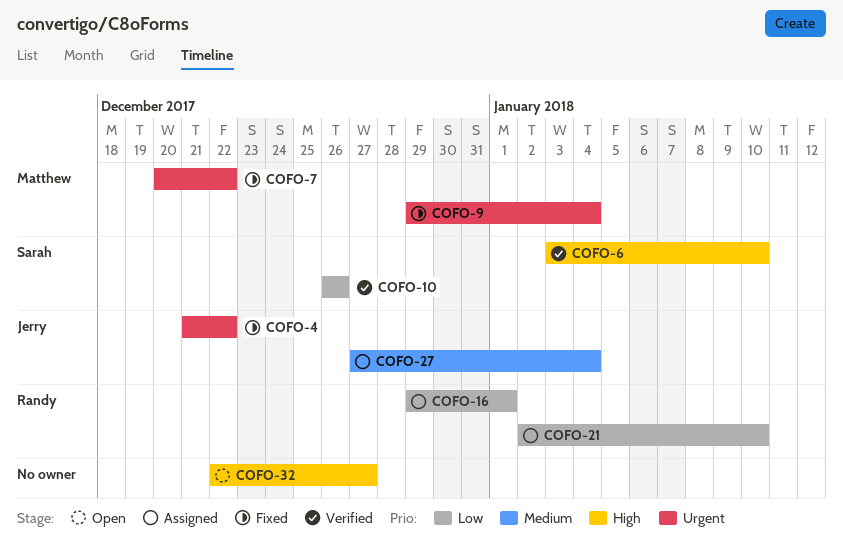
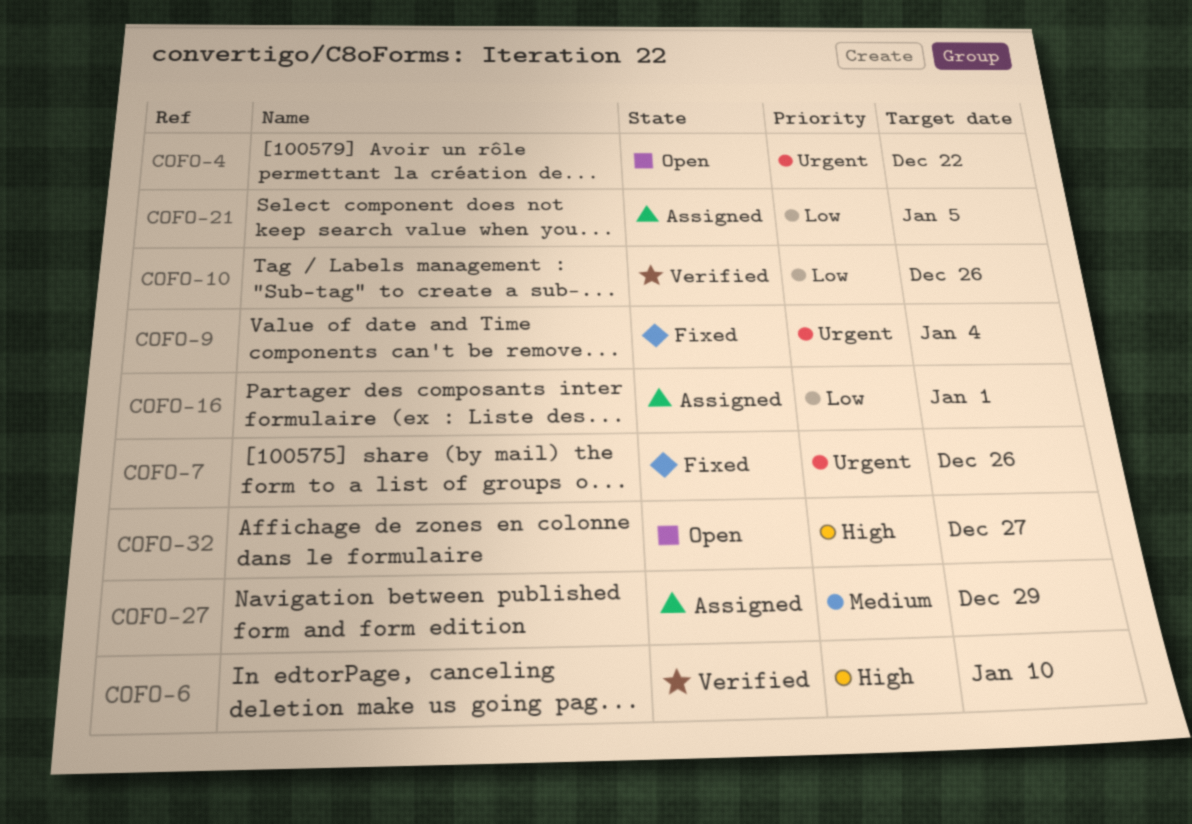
COFO-4, status: Fixed -> Open
COFO-7, due: Dec 22 -> Dec 26
COFO-21, due: Jan 10 -> Jan 5
COFO-27, due: Jan 4 -> Dec 29

